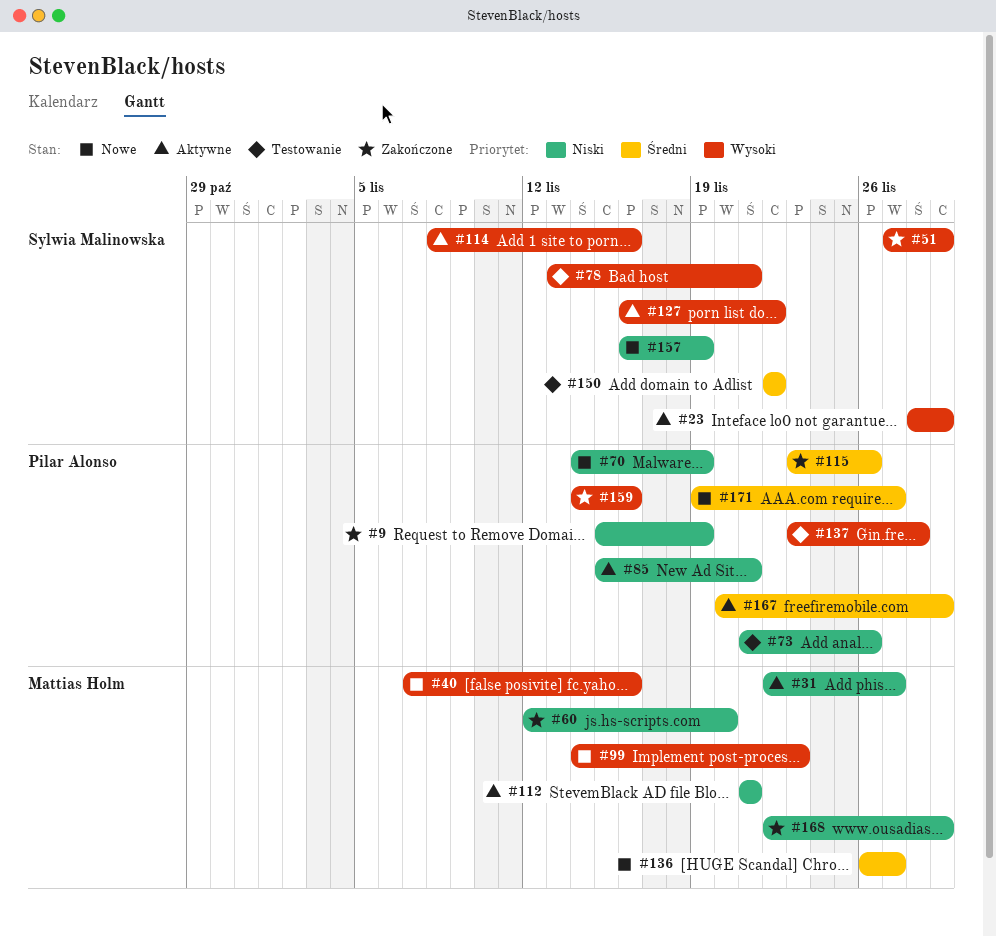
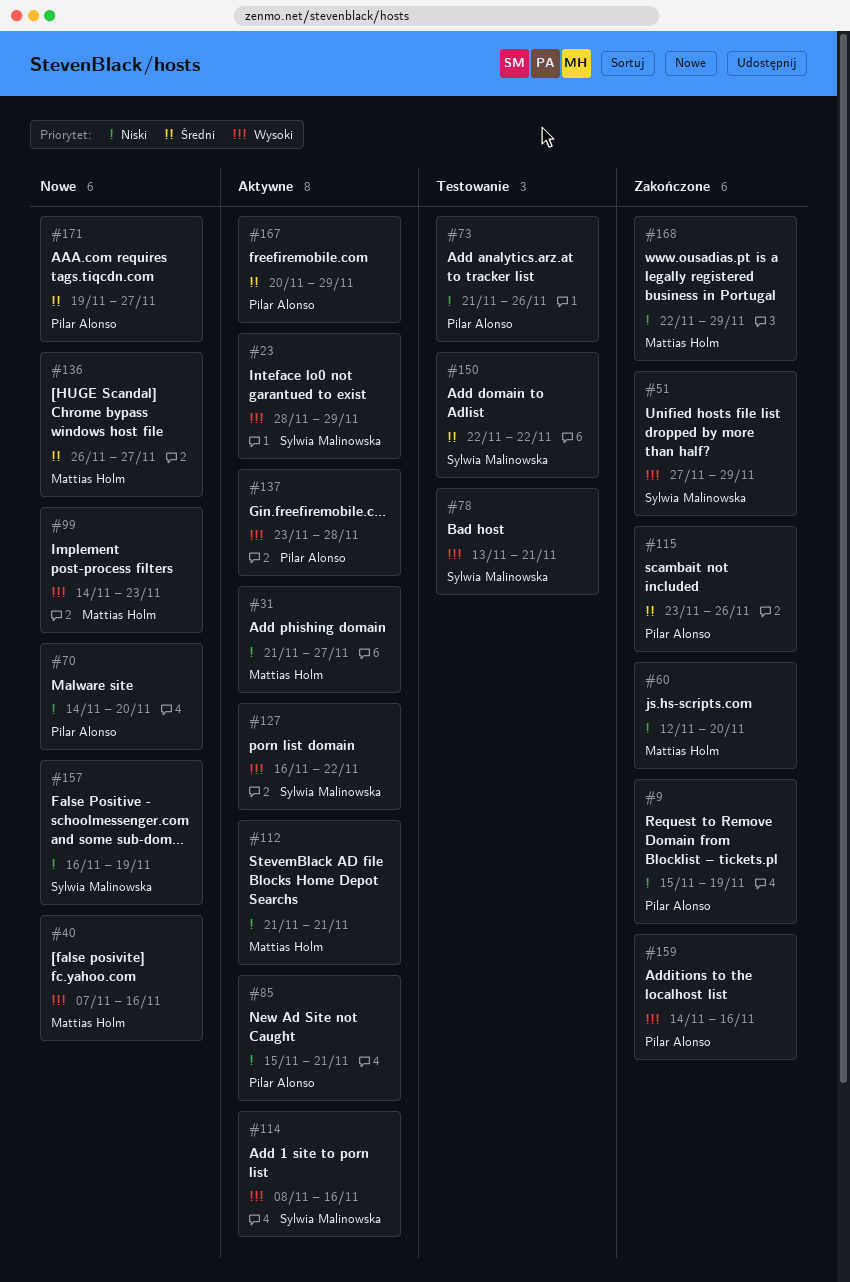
#31, start: Nov 22 -> Nov 21
#70, due: Nov 19 -> Nov 20
#137, status: Testowanie -> Aktywne

